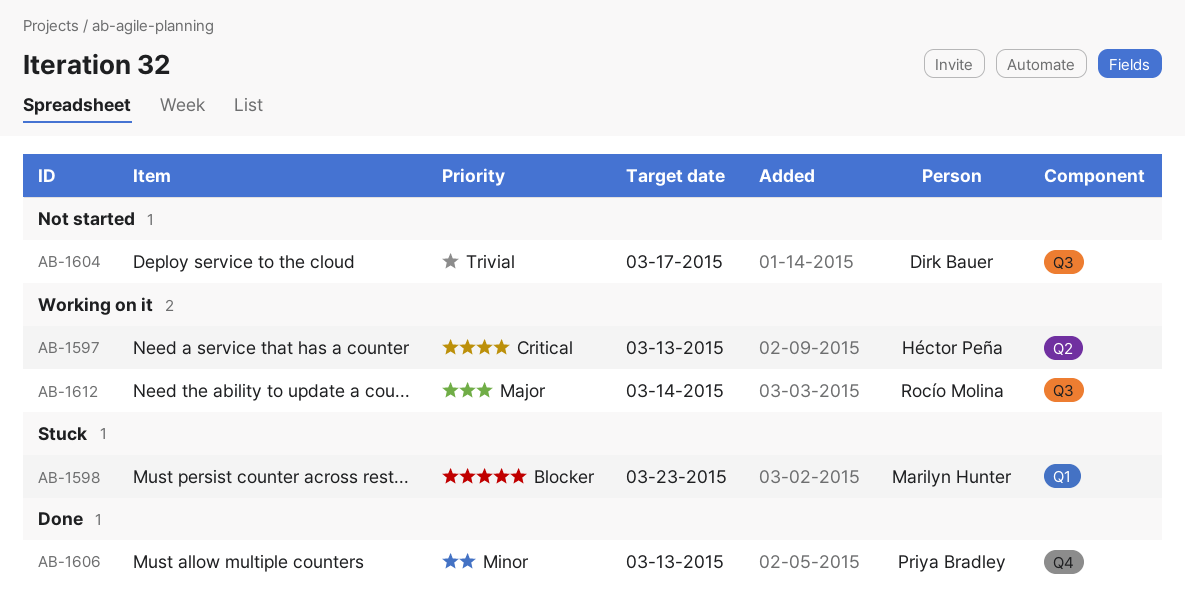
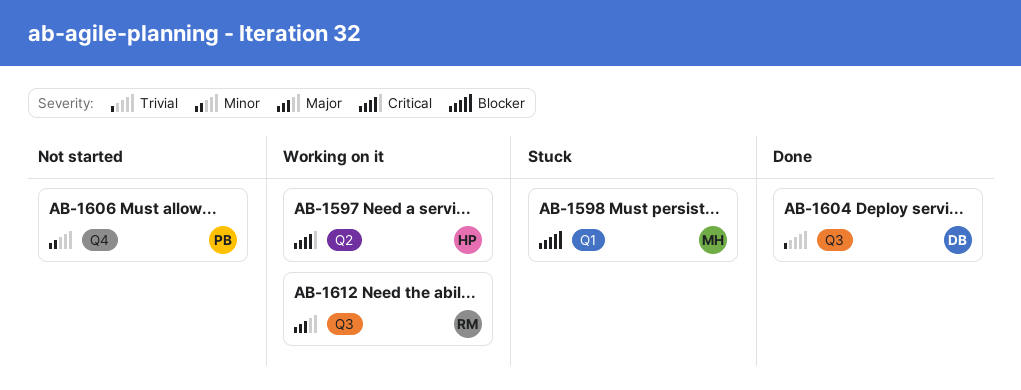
AB-1604, status: Not started -> Done
AB-1606, status: Done -> Not started

